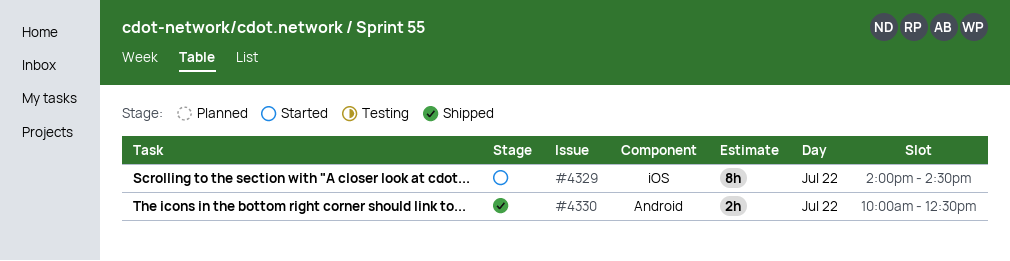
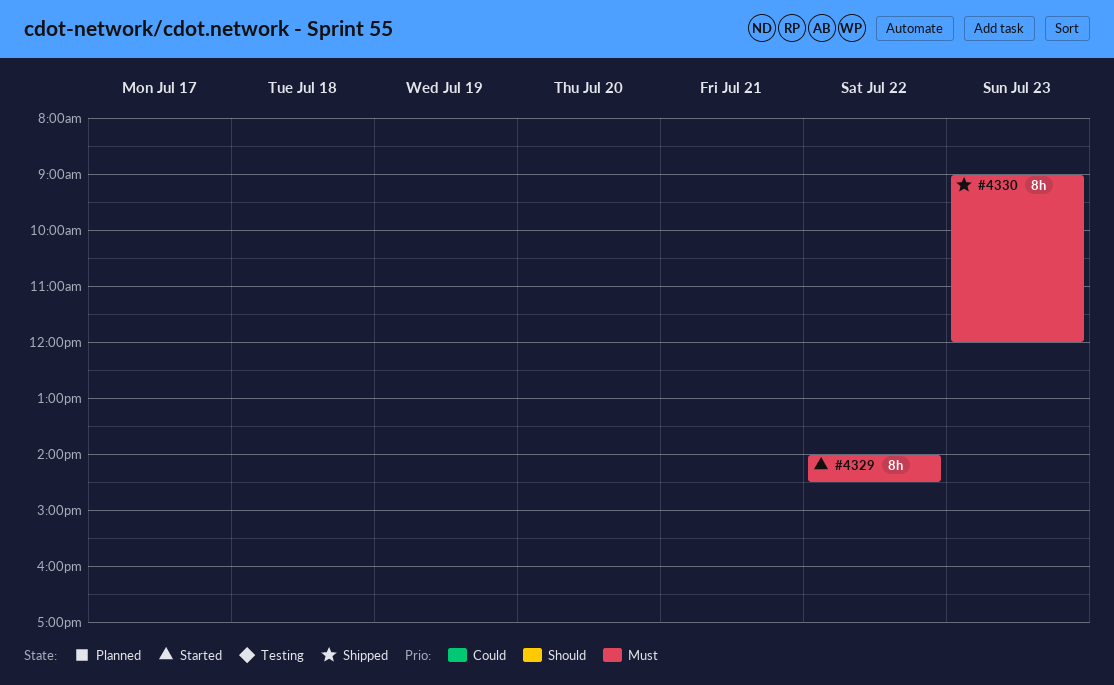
#4330, estimate: 2h -> 8h
#4330, day: Jul 22 -> Jul 23
#4330, begins: 10:00 -> 09:00
#4330, ends: 12:30 -> 12:00

